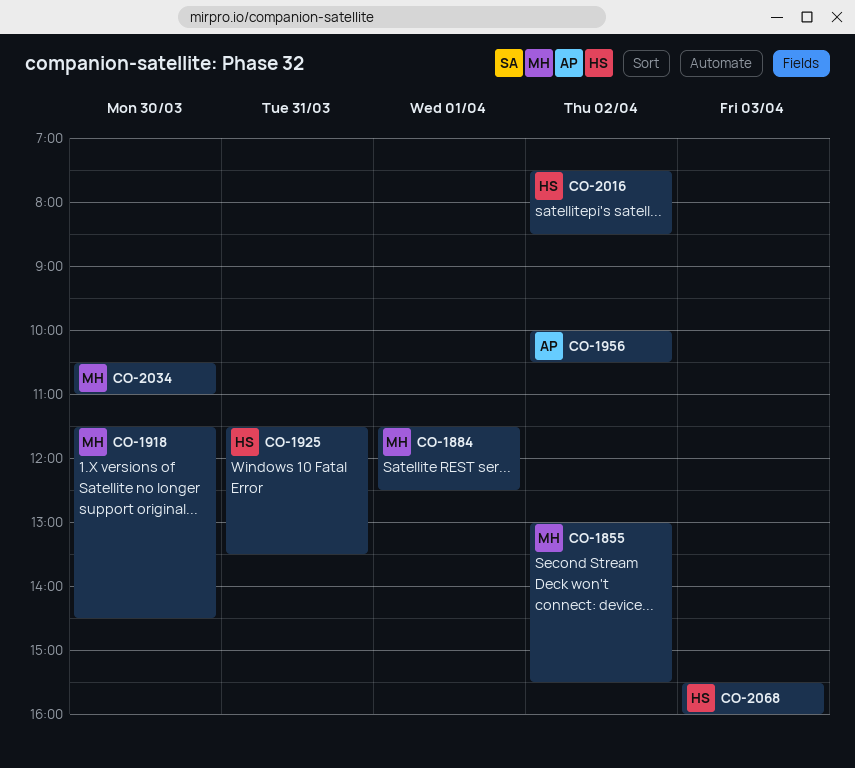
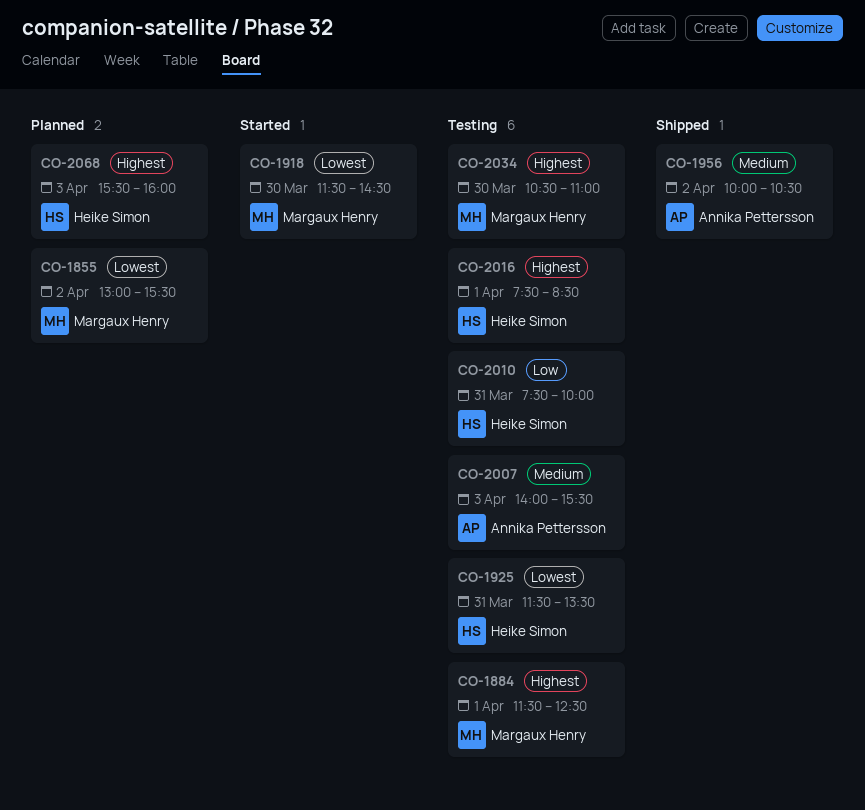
CO-2007: none -> present
CO-2010: none -> present
CO-2016, day: Apr 2 -> Apr 1

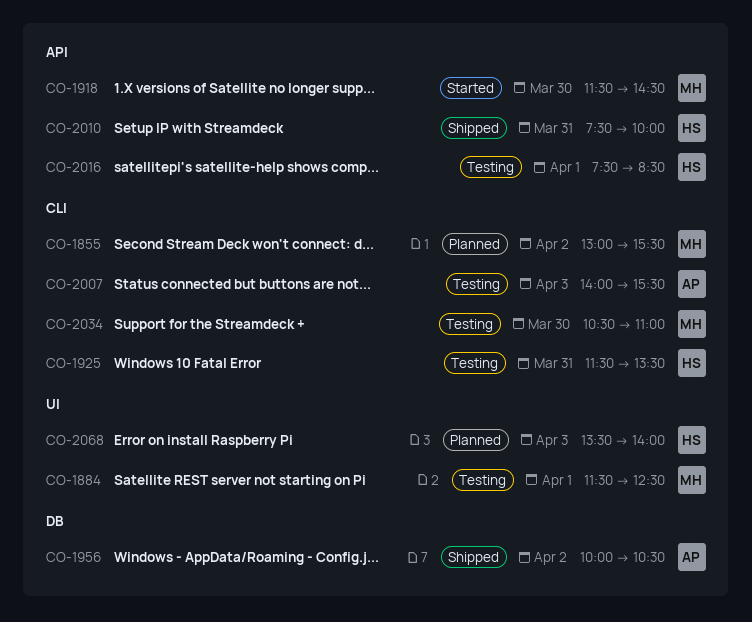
CO-2010, status: Testing -> Shipped
CO-2068, begins: 15:30 -> 13:30
CO-2068, ends: 16:00 -> 14:00

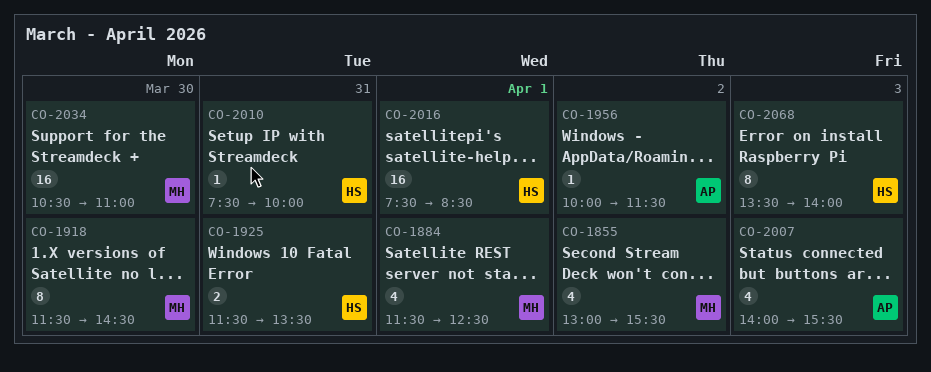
CO-1956, ends: 10:30 -> 11:30

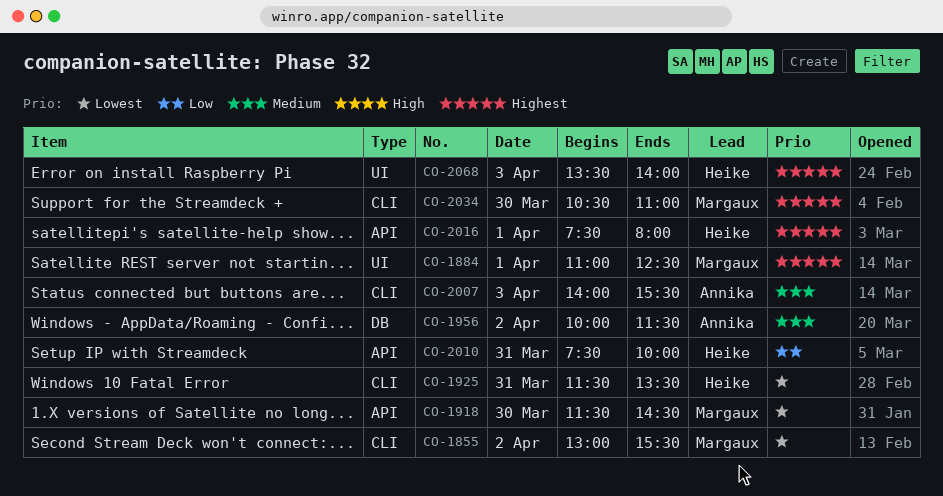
CO-1884, begins: 11:30 -> 11:00
CO-2016, ends: 08:30 -> 08:00

